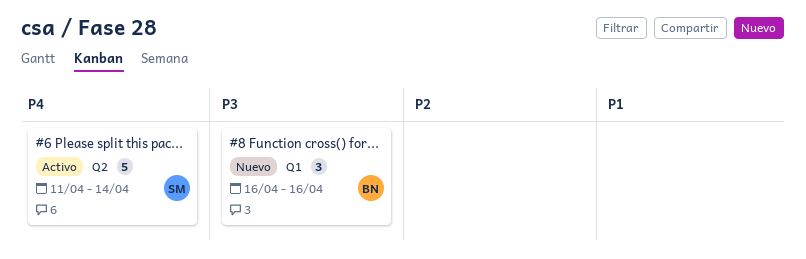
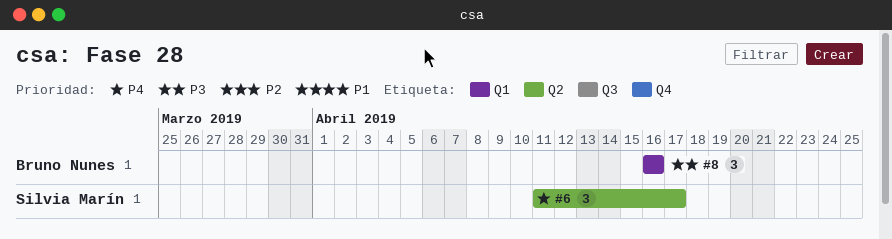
#6, estimate: 5 -> 3
#6, due: Apr 14 -> Apr 17

